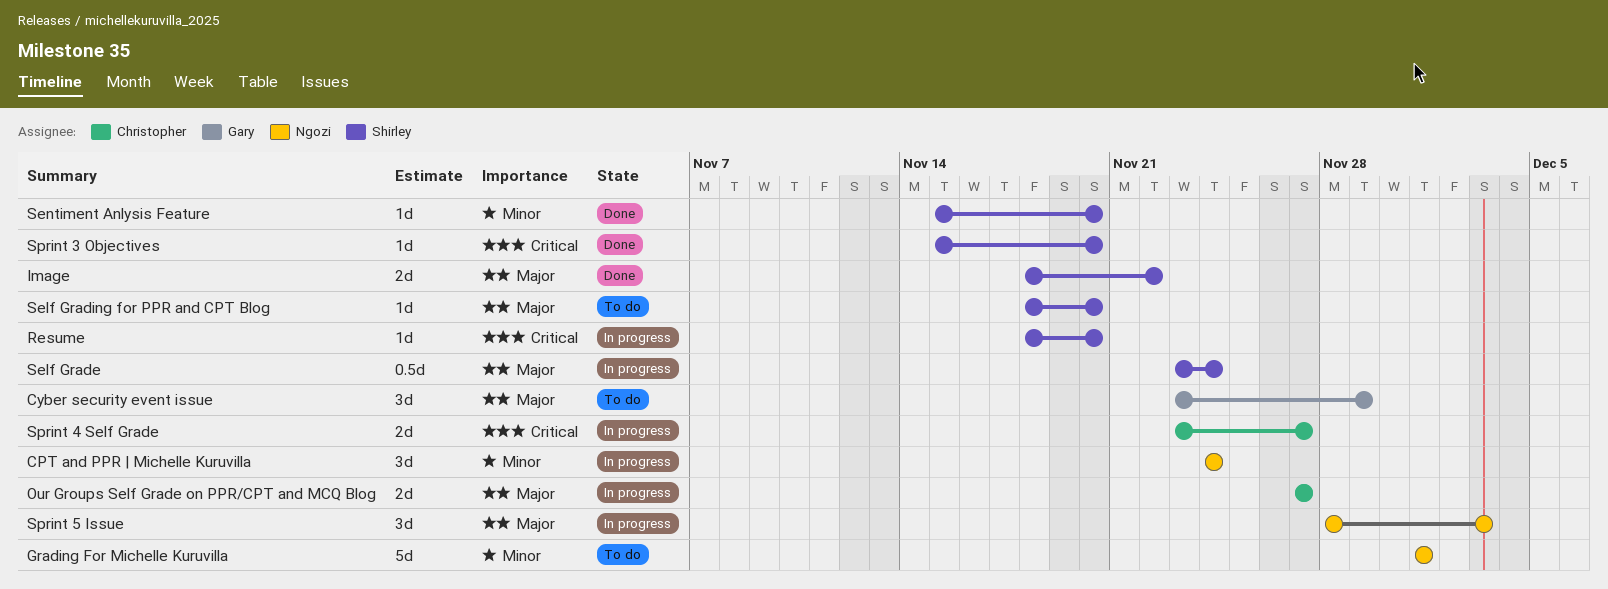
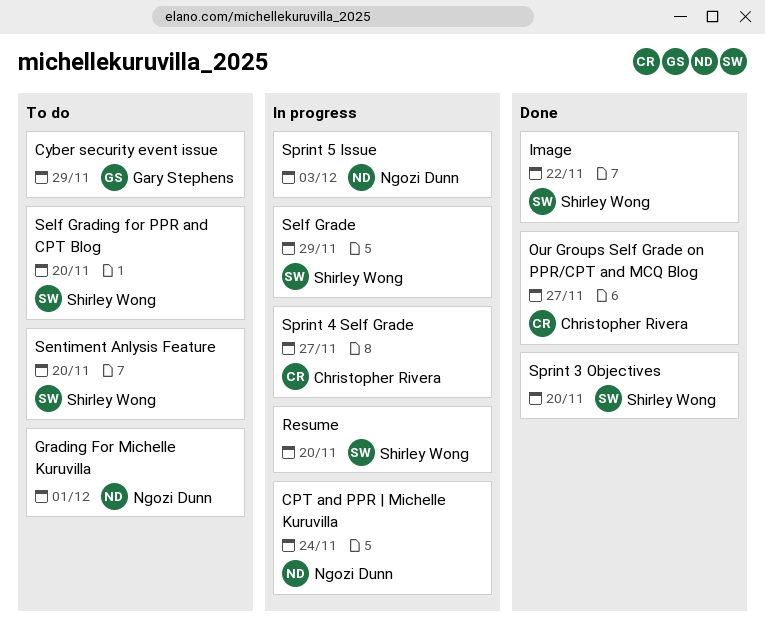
Our Groups Self Grade on PPR/CPT and MCQ Blog, status: In progress -> Done
Self Grade, due: Nov 24 -> Nov 29
Sentiment Anlysis Feature, status: Done -> To do

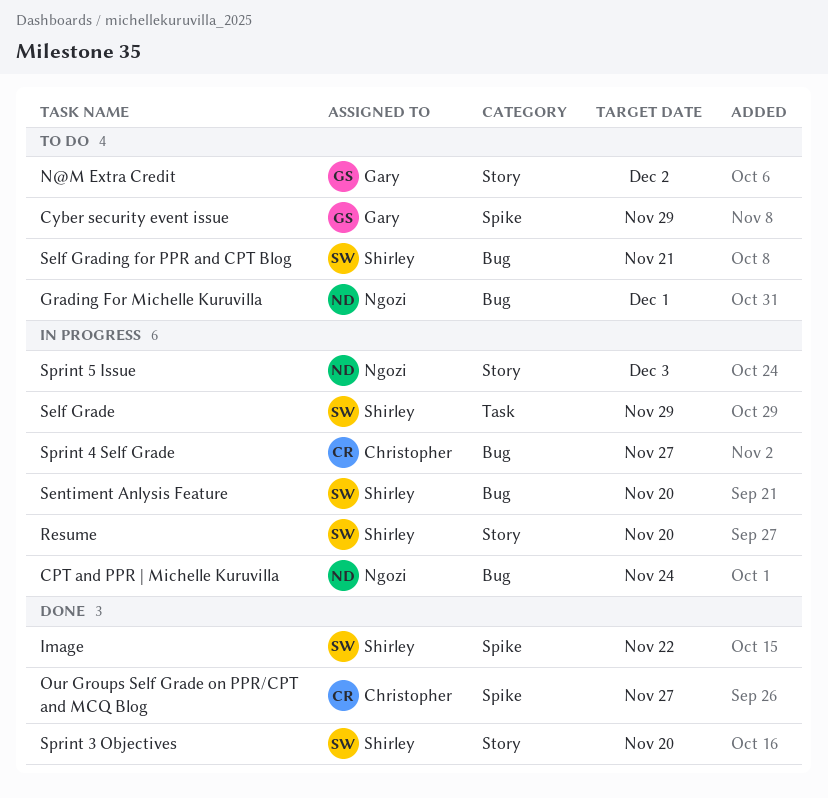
N@M Extra Credit: none -> present
Self Grading for PPR and CPT Blog, due: Nov 20 -> Nov 21
Sentiment Anlysis Feature, status: To do -> In progress

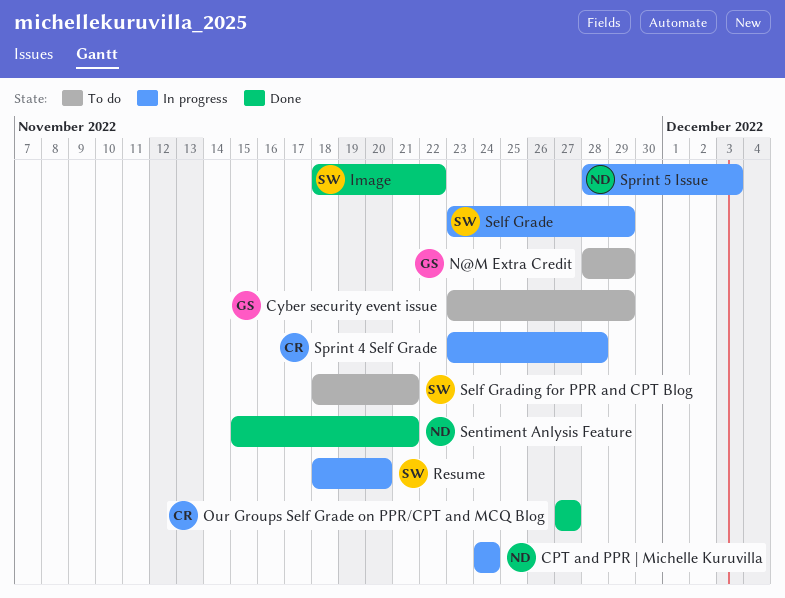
Grading For Michelle Kuruvilla: present -> none
N@M Extra Credit, due: Dec 2 -> Nov 29
Sentiment Anlysis Feature, status: In progress -> Done
Sentiment Anlysis Feature, owner: Shirley -> Ngozi
Sentiment Anlysis Feature, due: Nov 20 -> Nov 21
Sprint 3 Objectives: present -> none
Sprint 4 Self Grade, due: Nov 27 -> Nov 28

